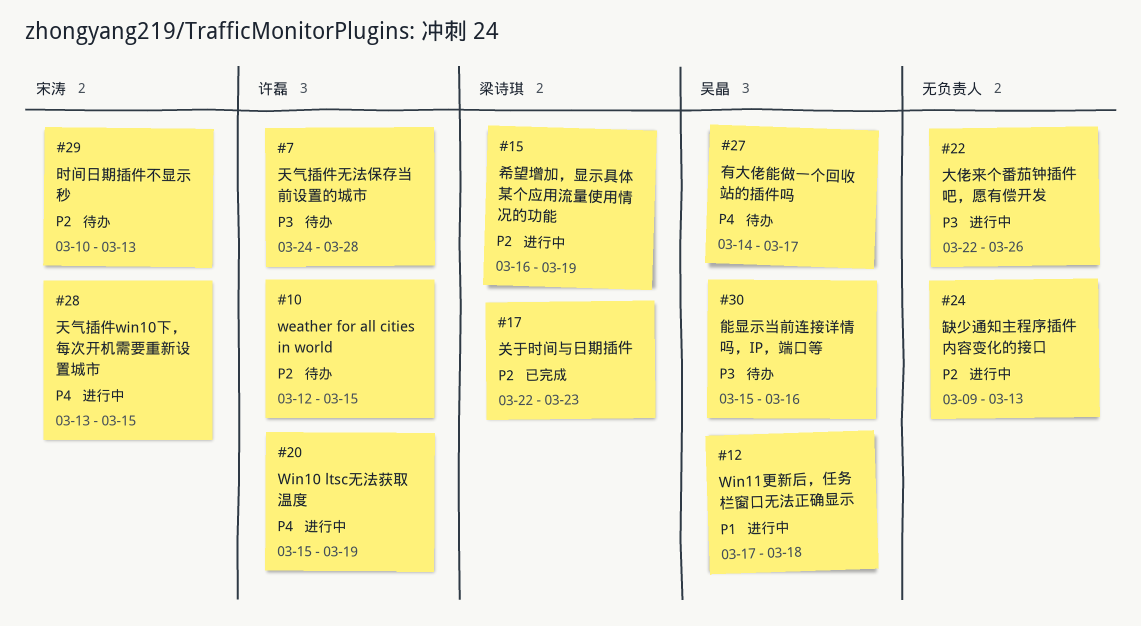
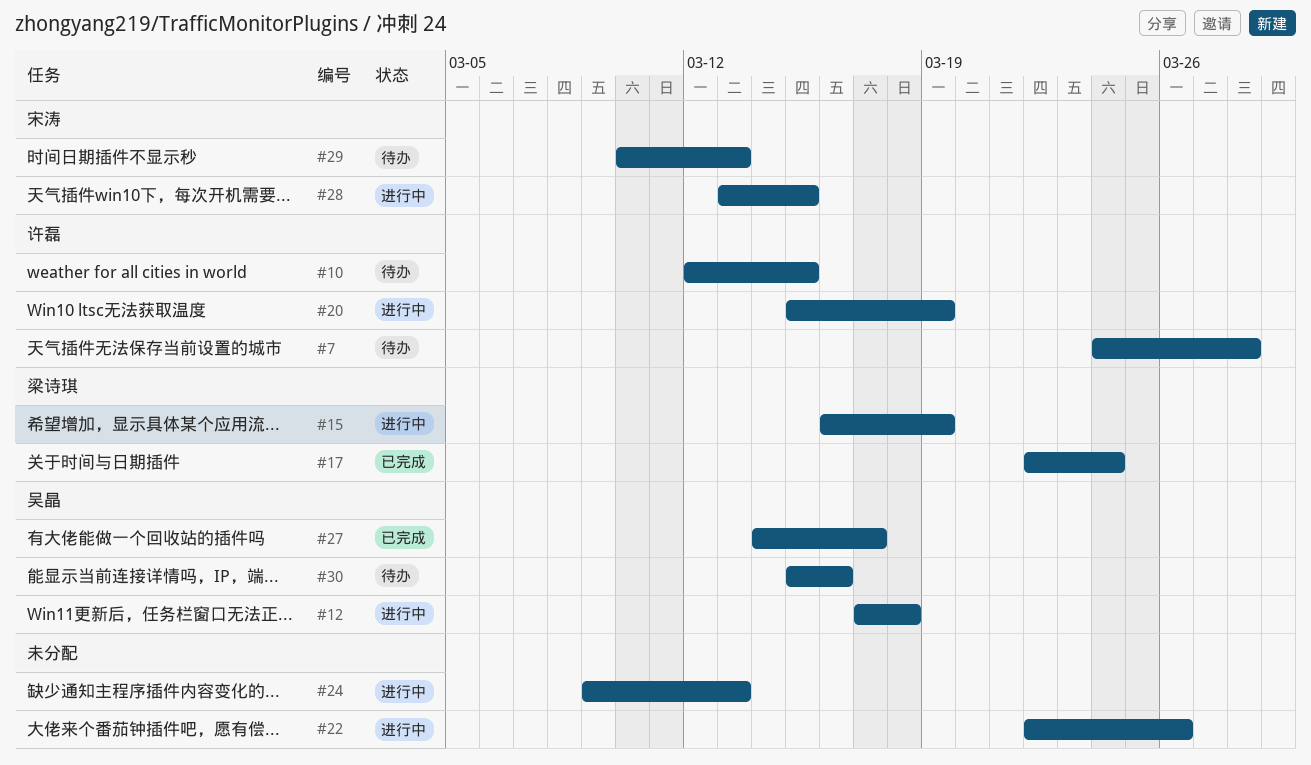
#17, due: Mar 23 -> Mar 24
#27, status: 待办 -> 已完成

